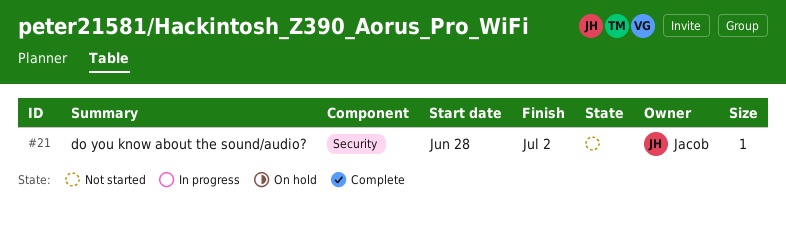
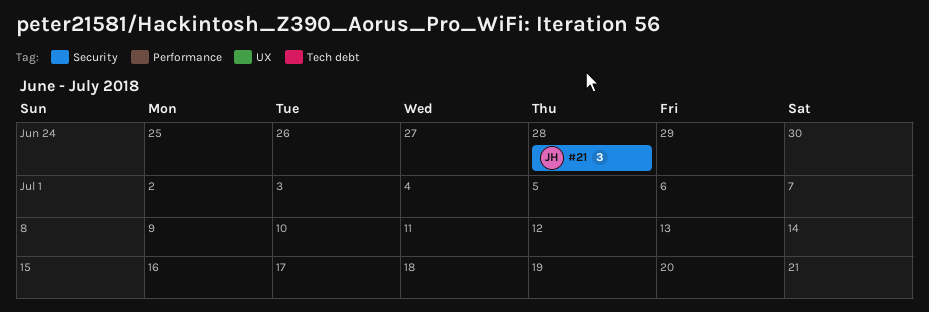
#21, estimate: 1 -> 3
#21, due: Jul 2 -> Jun 28

